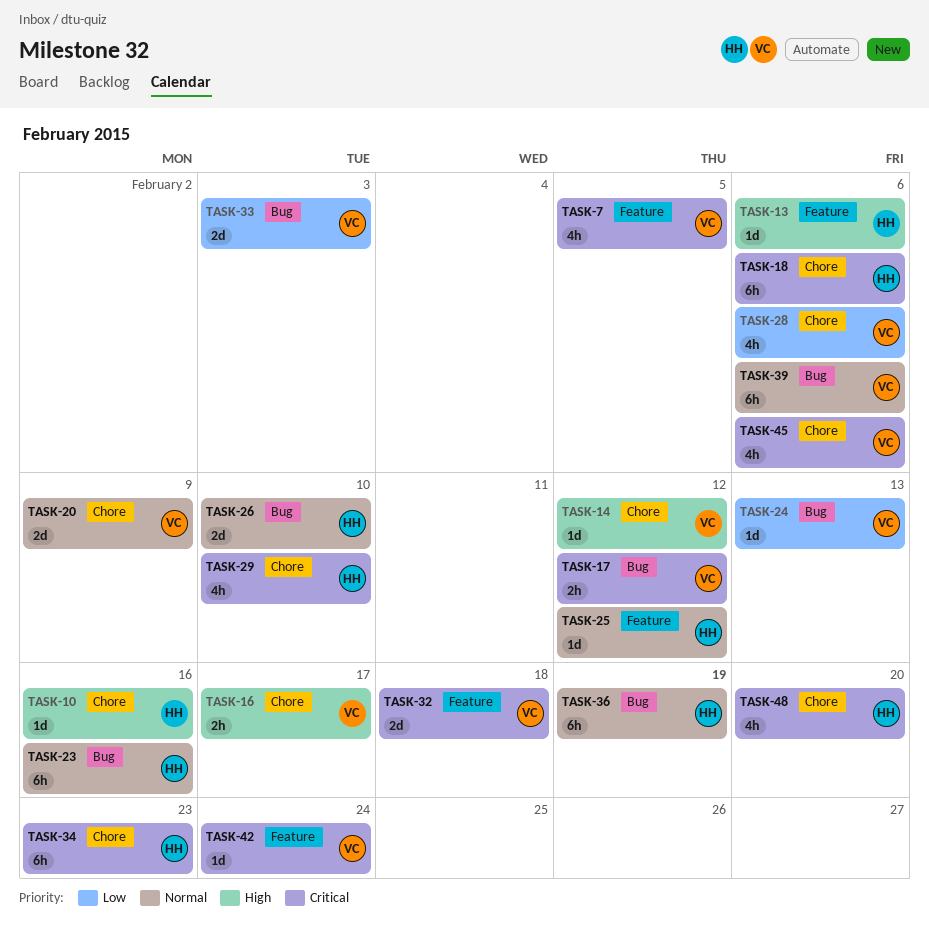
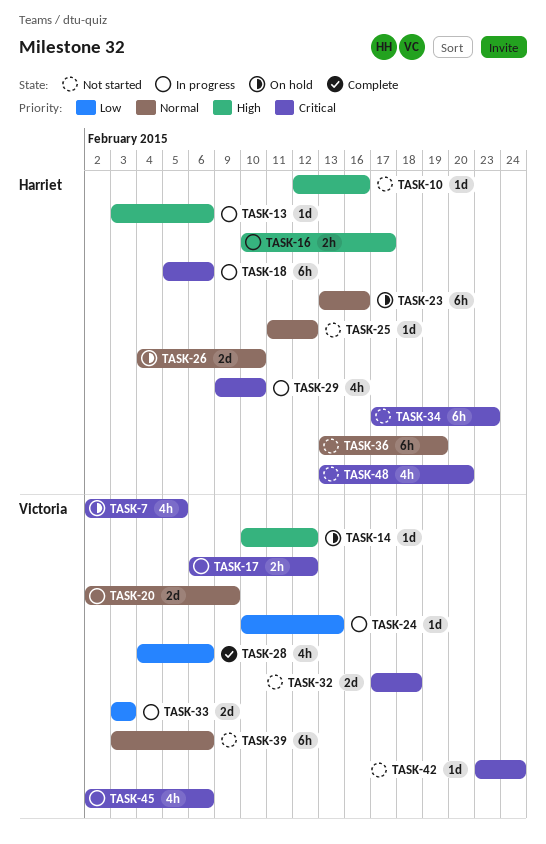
TASK-16, owner: Victoria -> Harriet

